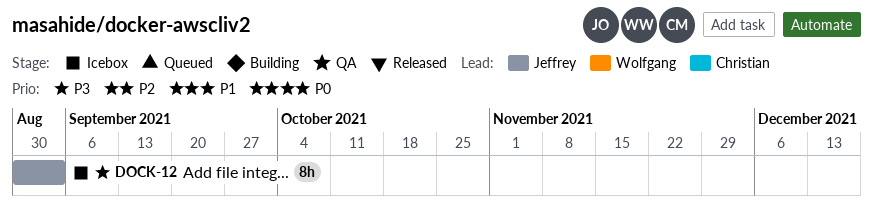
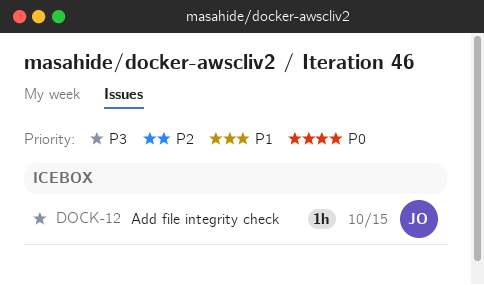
DOCK-12, estimate: 8h -> 1h
DOCK-12, due: Sep 3 -> Oct 15

